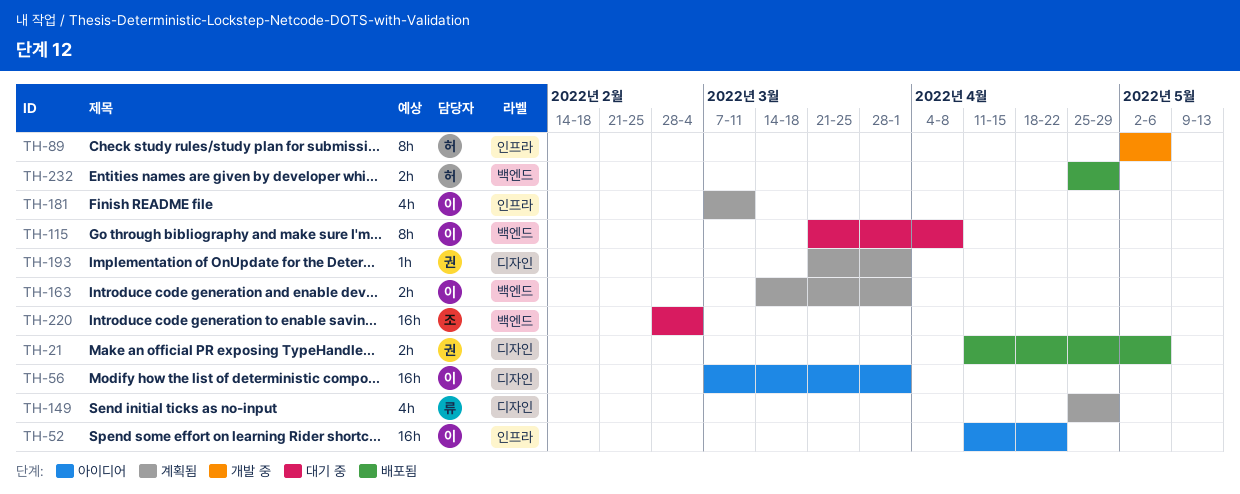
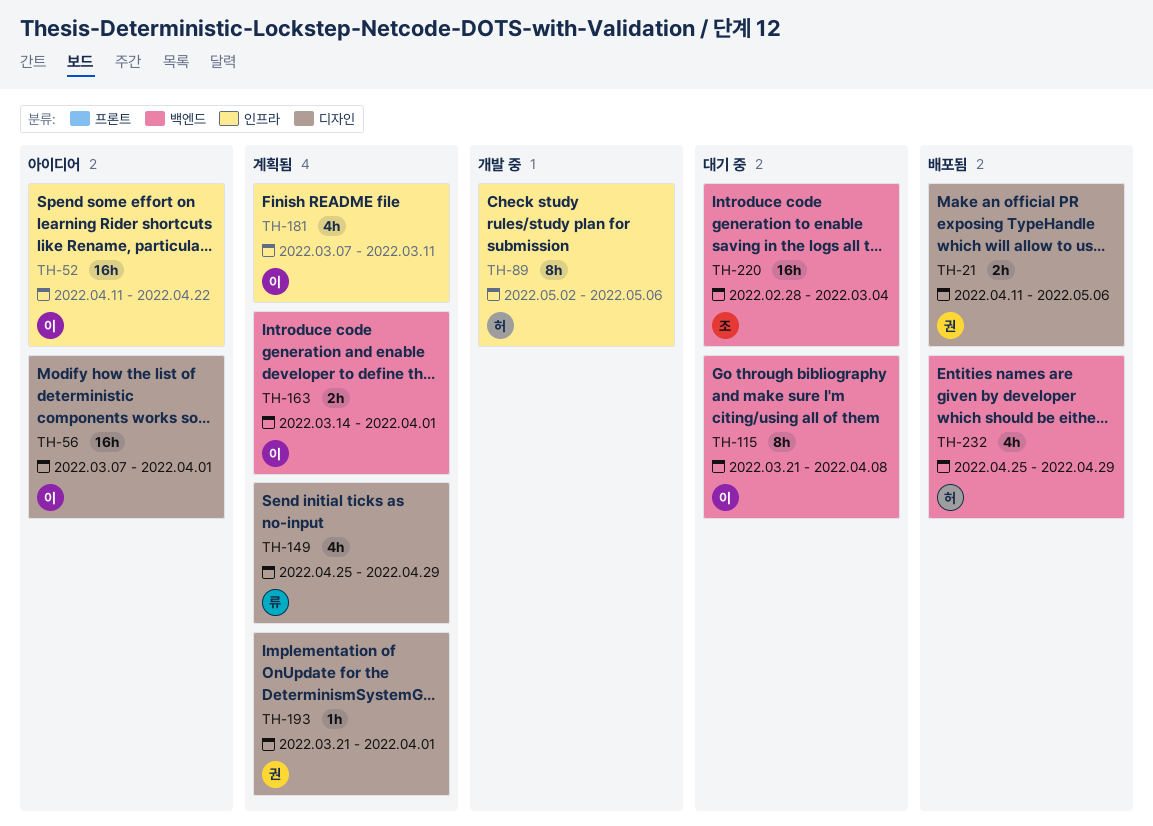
TH-232, estimate: 2h -> 4h

